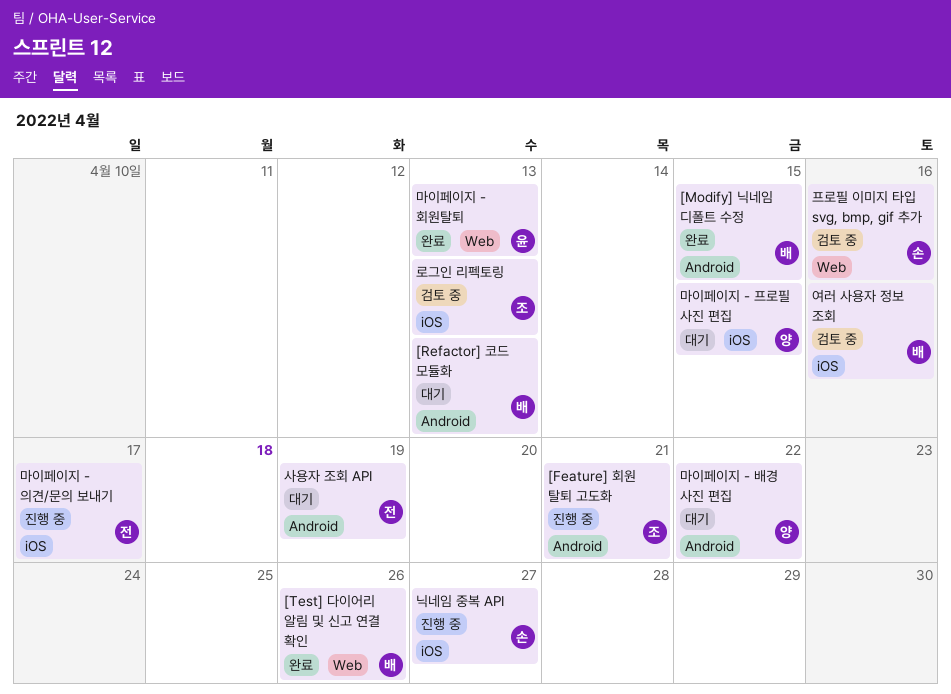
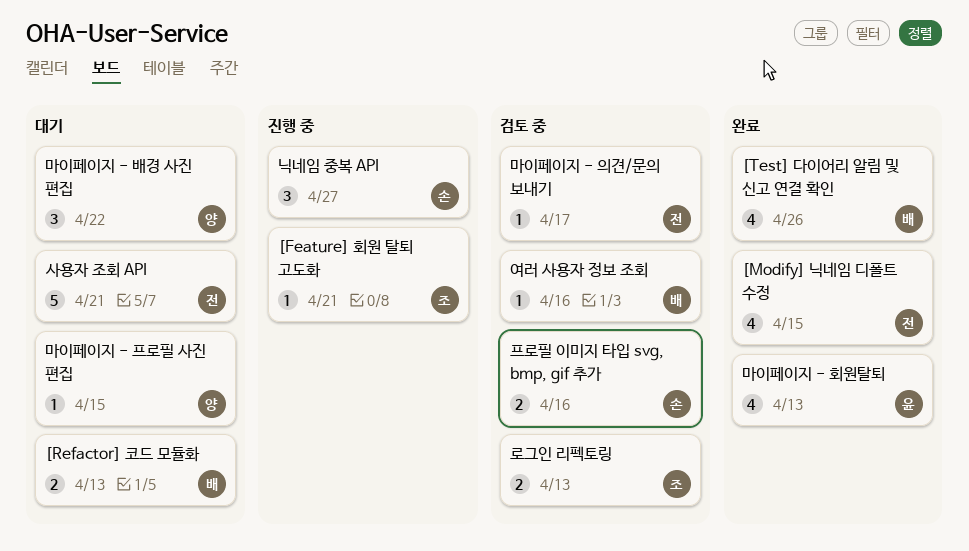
[Modify] 닉네임 디폴트 수정, owner: 배 -> 전
마이페이지 - 의견/문의 보내기, status: 진행 중 -> 검토 중
사용자 조회 API, due: Apr 19 -> Apr 21

